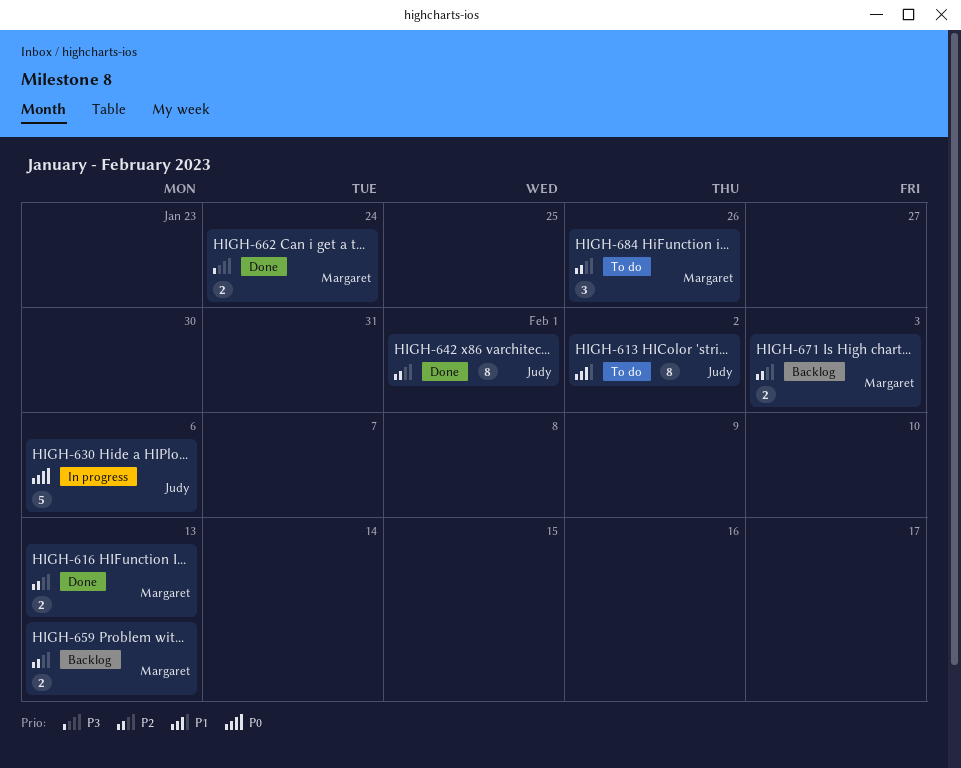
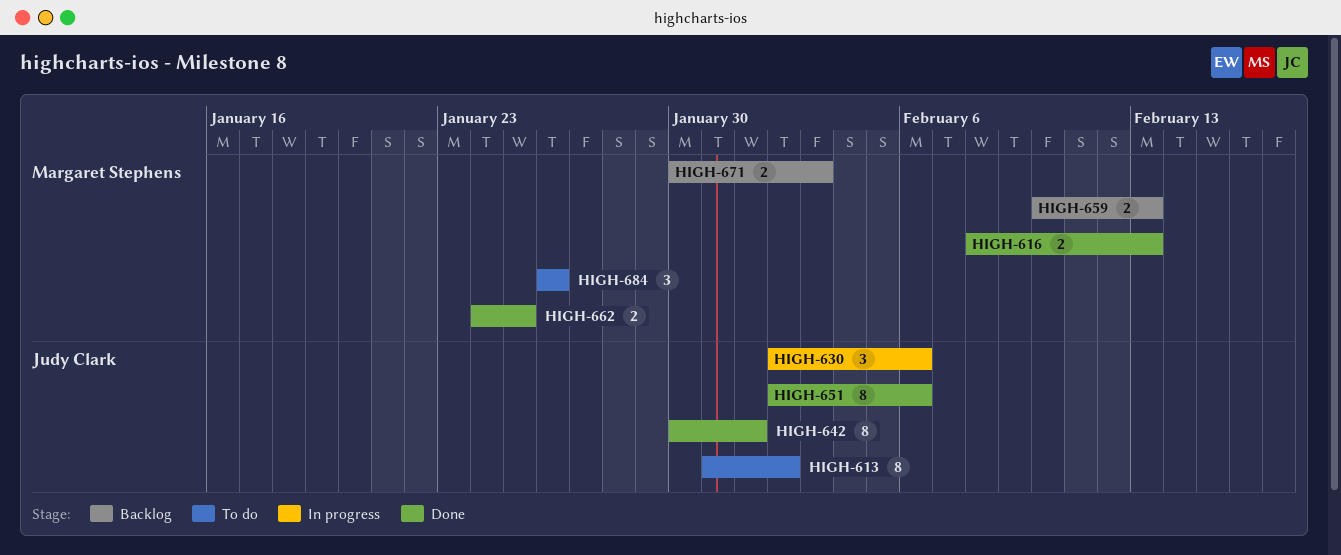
HIGH-630, estimate: 5 -> 3
HIGH-651: none -> present
HIGH-662, due: Jan 24 -> Jan 25

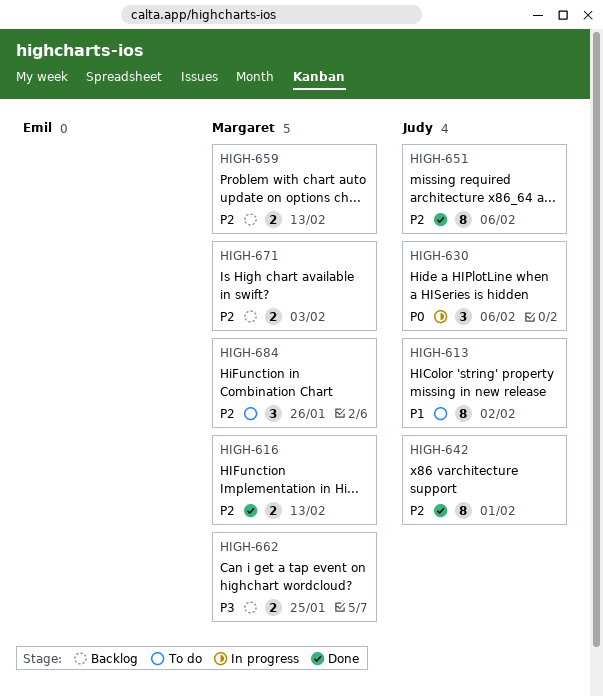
HIGH-662, status: Done -> Backlog

